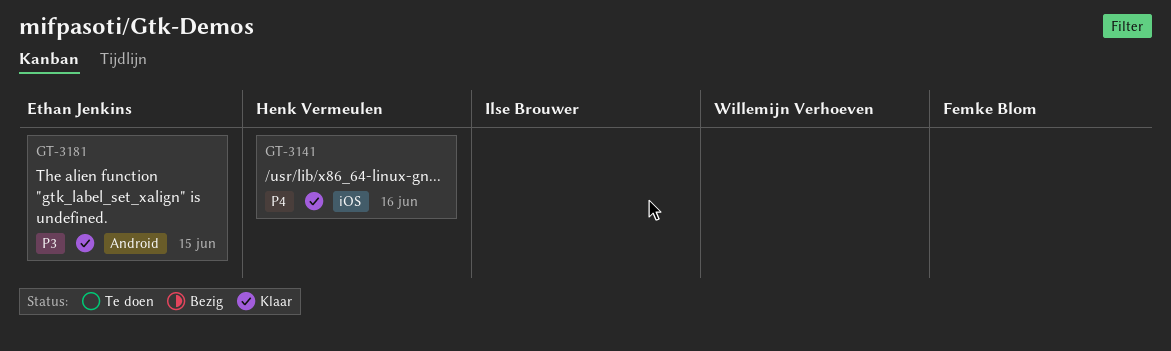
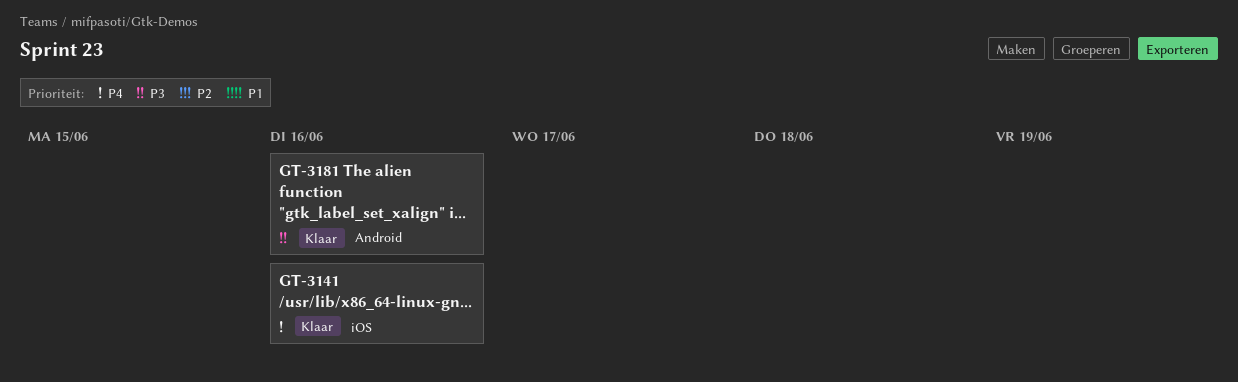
GT-3181, due: Jun 15 -> Jun 16

